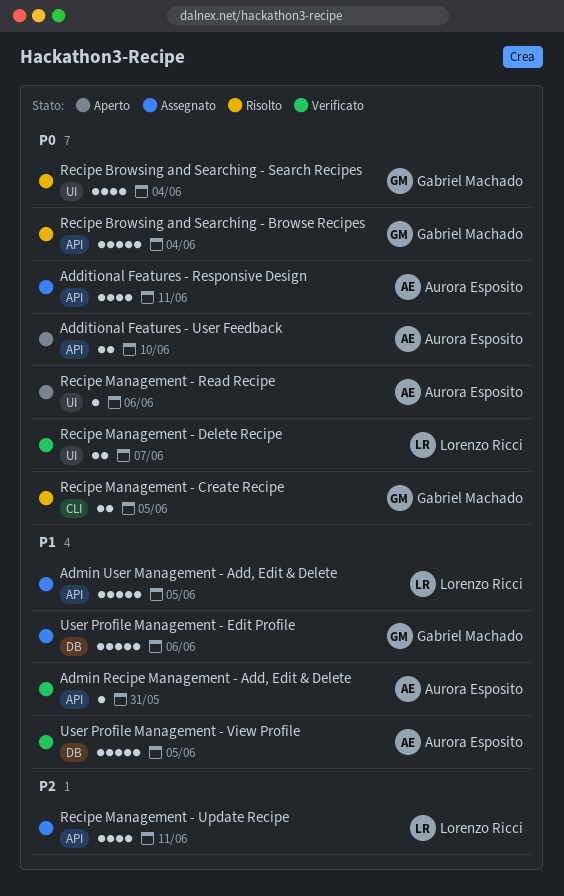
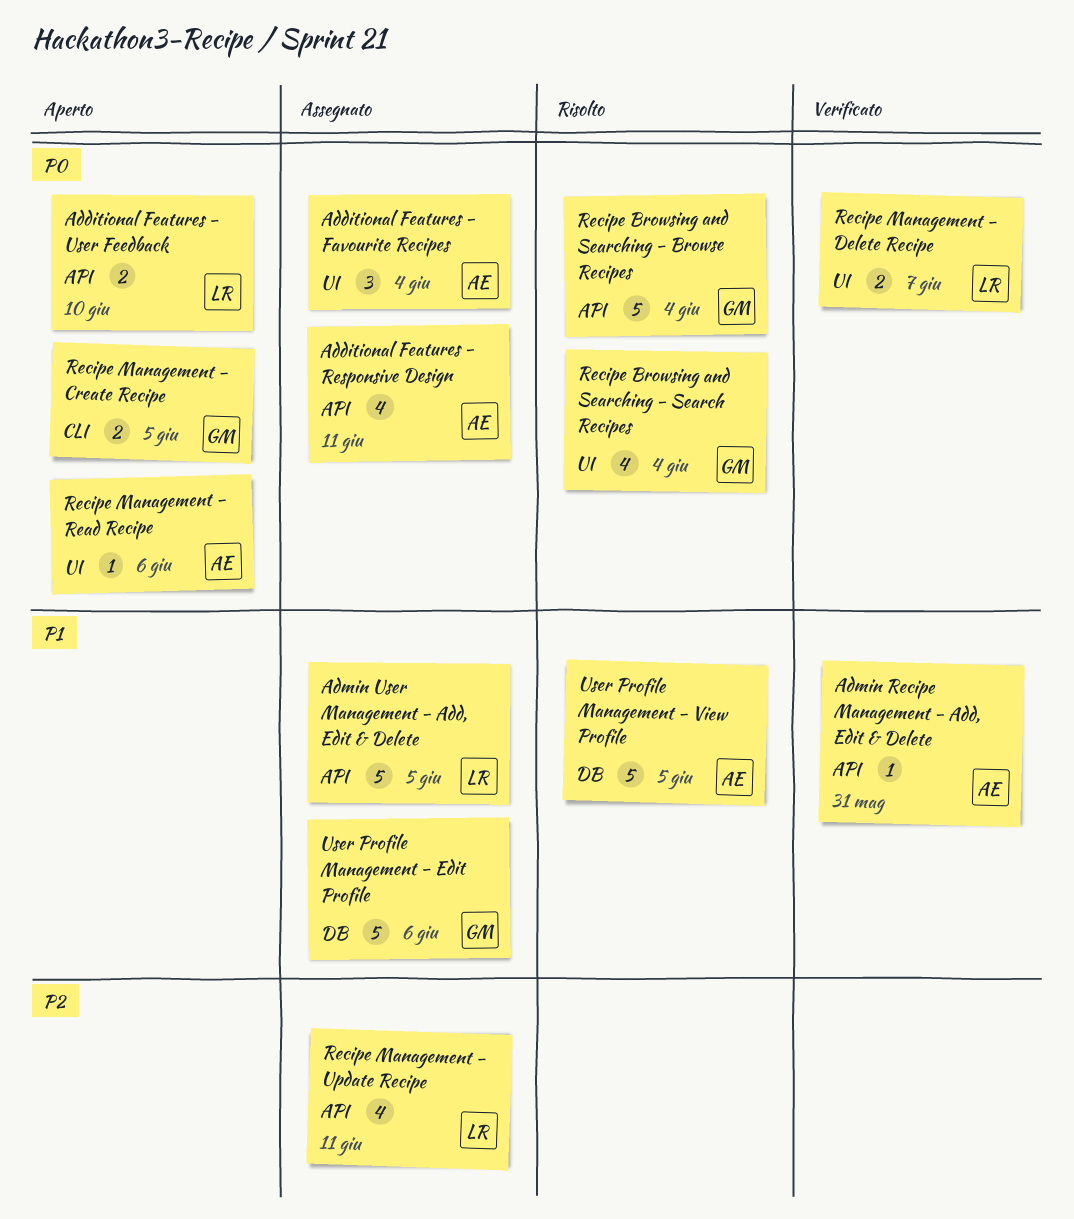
Additional Features - Favourite Recipes: none -> present
Additional Features - User Feedback, owner: Aurora Esposito -> Lorenzo Ricci
Recipe Management - Create Recipe, status: Risolto -> Aperto
User Profile Management - View Profile, status: Verificato -> Risolto

